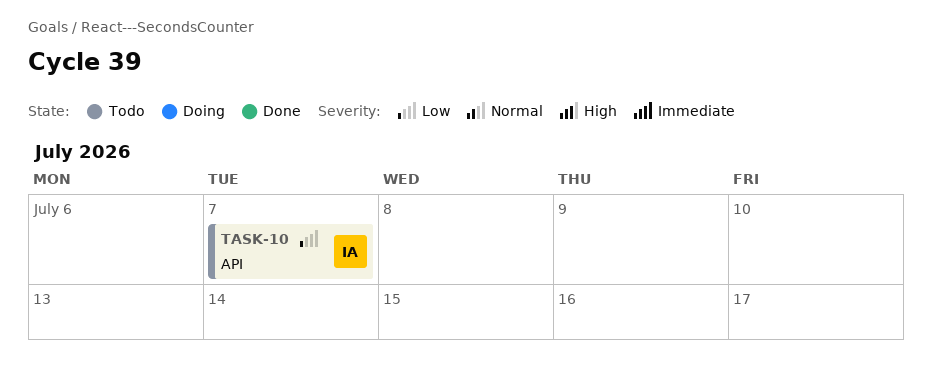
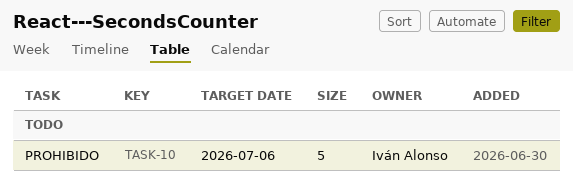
TASK-10, due: Jul 7 -> Jul 6

